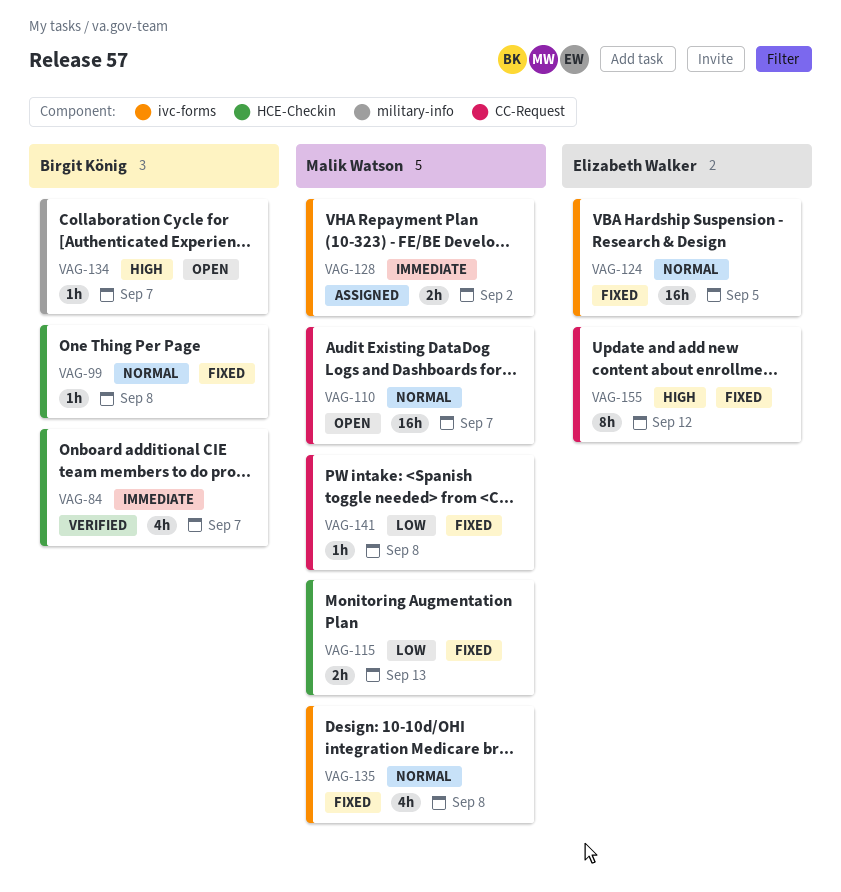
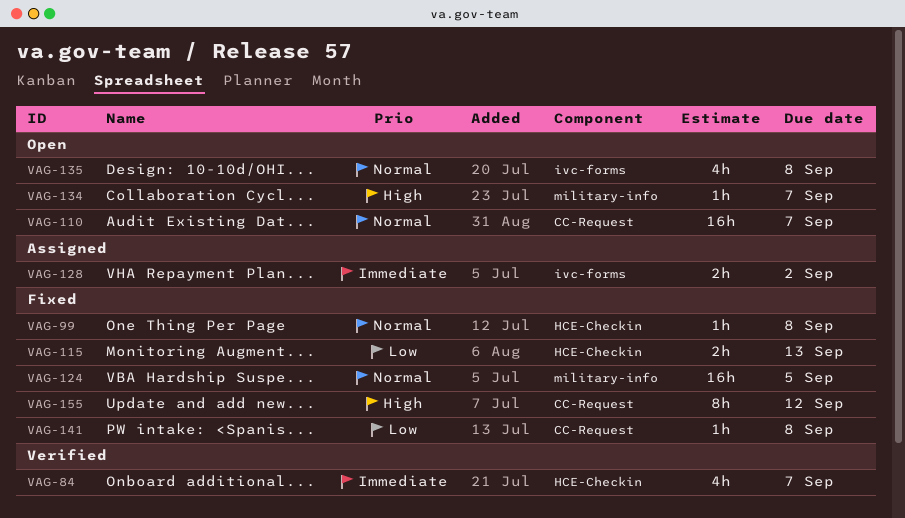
VAG-124, label: ivc-forms -> military-info
VAG-135, status: Fixed -> Open

